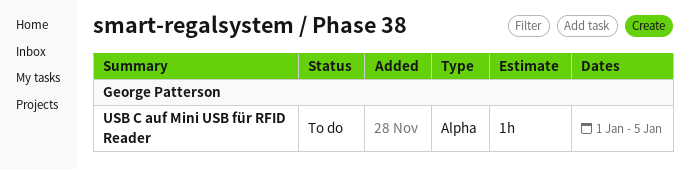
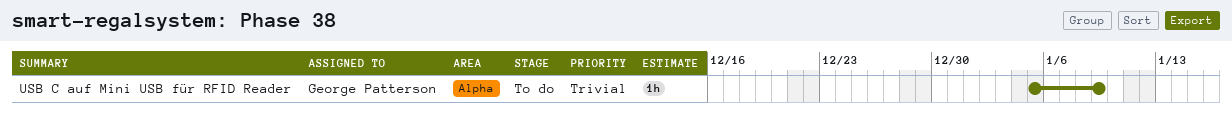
USB C auf Mini USB für RFID Reader, start: Jan 1 -> Jan 5
USB C auf Mini USB für RFID Reader, due: Jan 5 -> Jan 9

